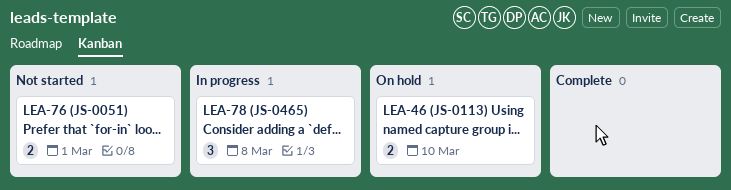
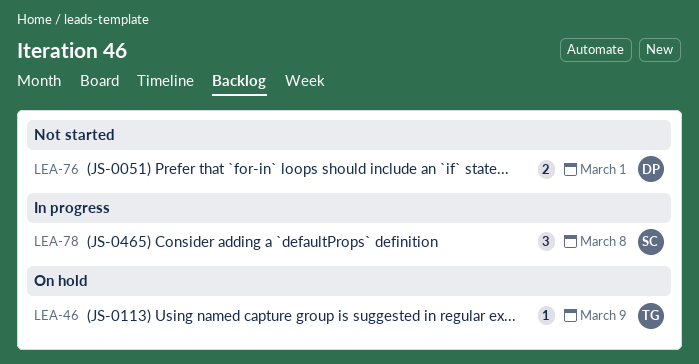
LEA-46, estimate: 2 -> 1
LEA-46, due: Mar 10 -> Mar 9

